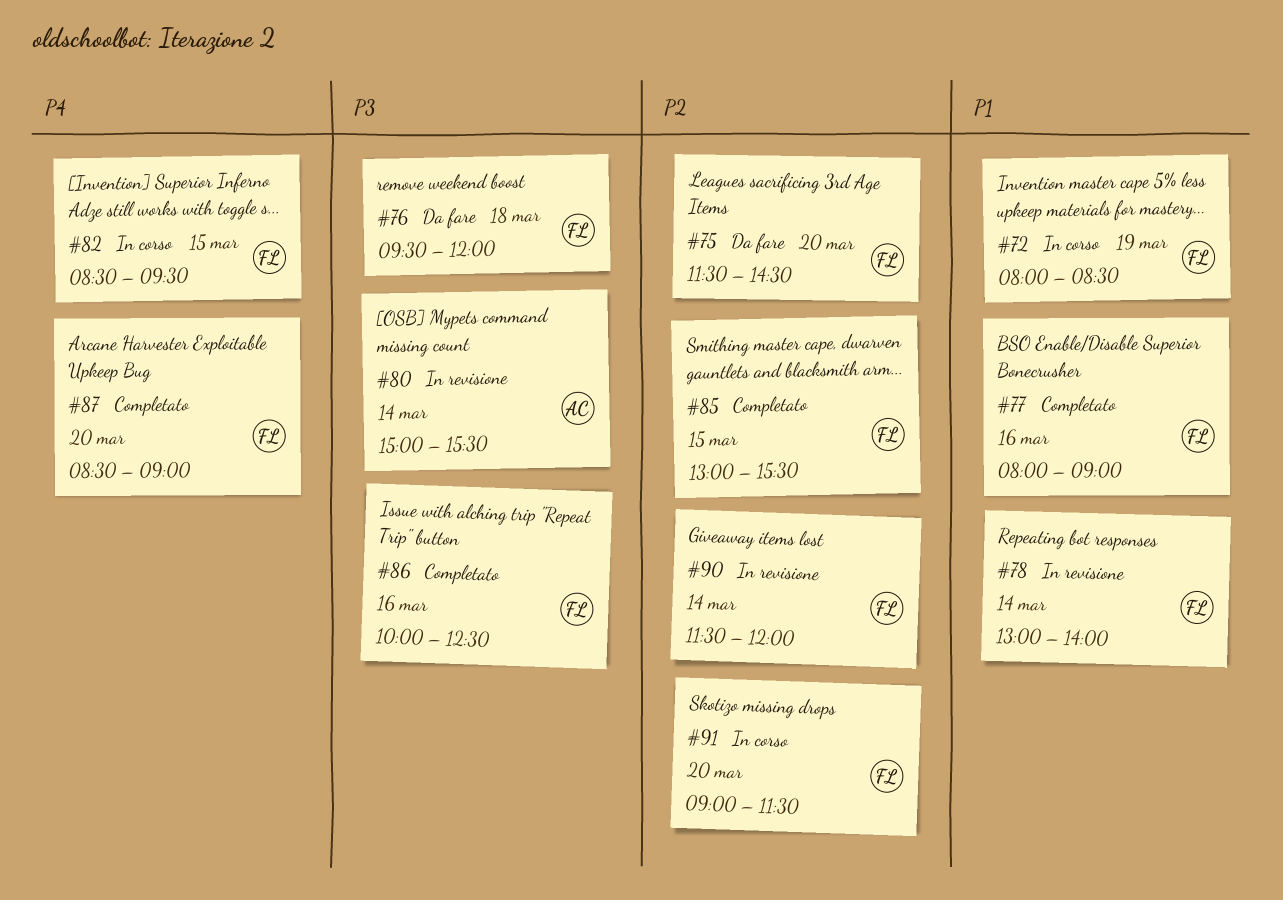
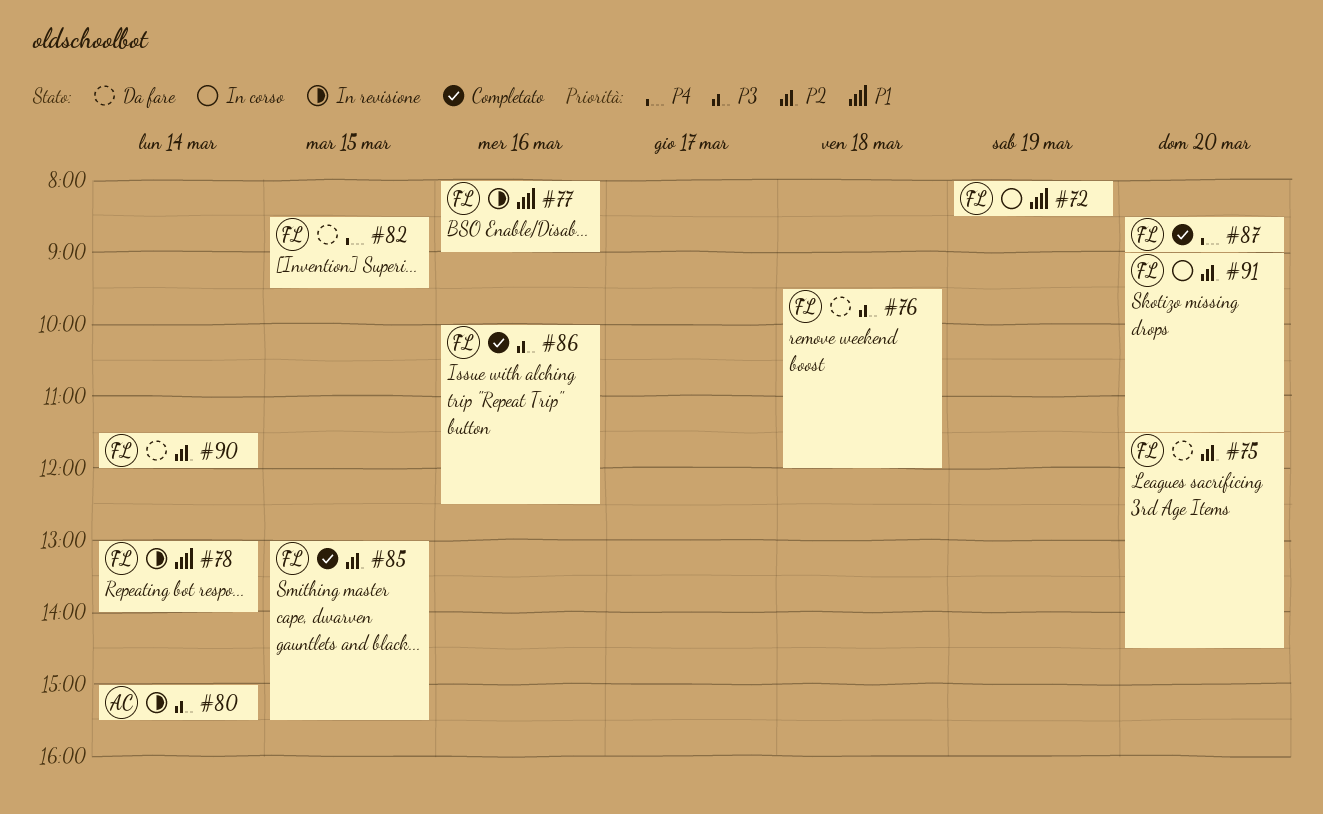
#77, status: Completato -> In revisione
#82, status: In corso -> Da fare
#90, status: In revisione -> Da fare

